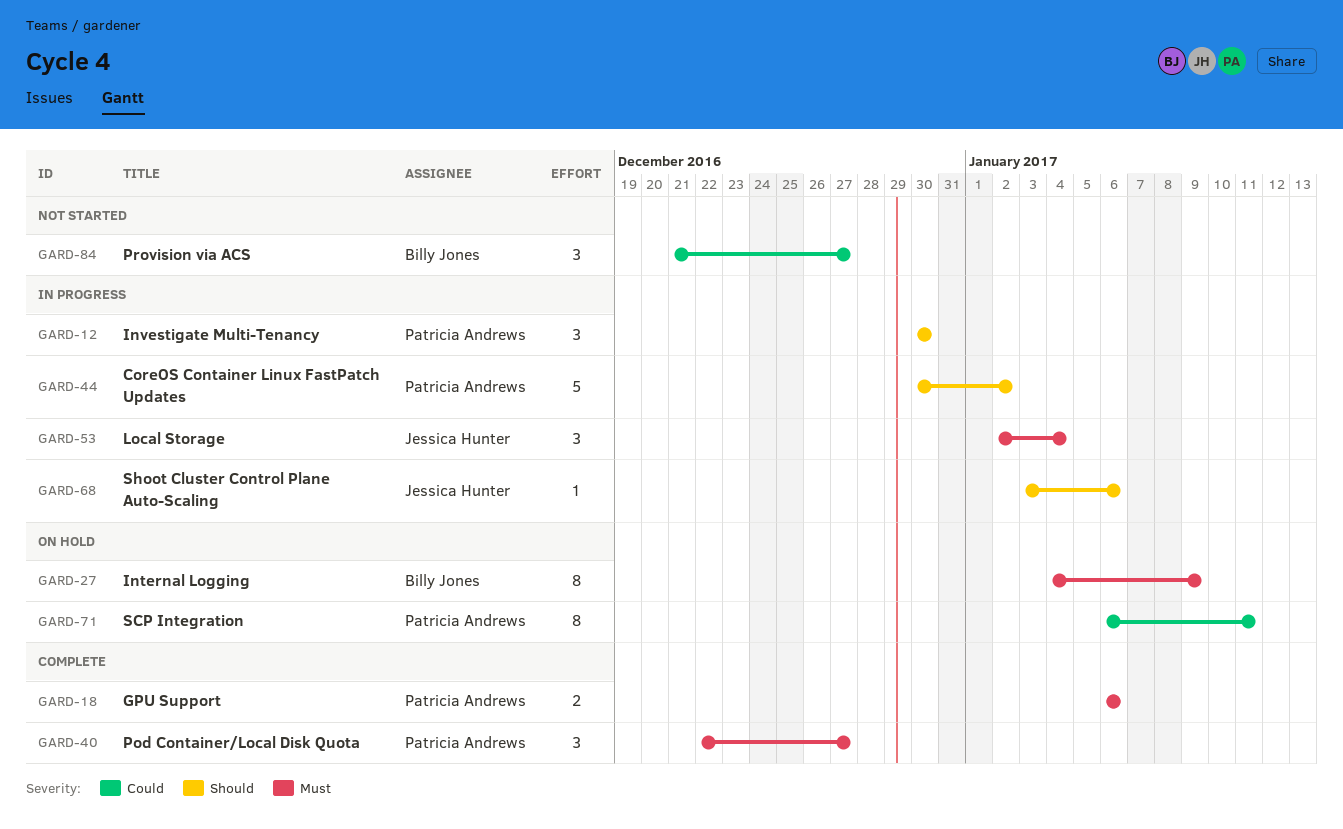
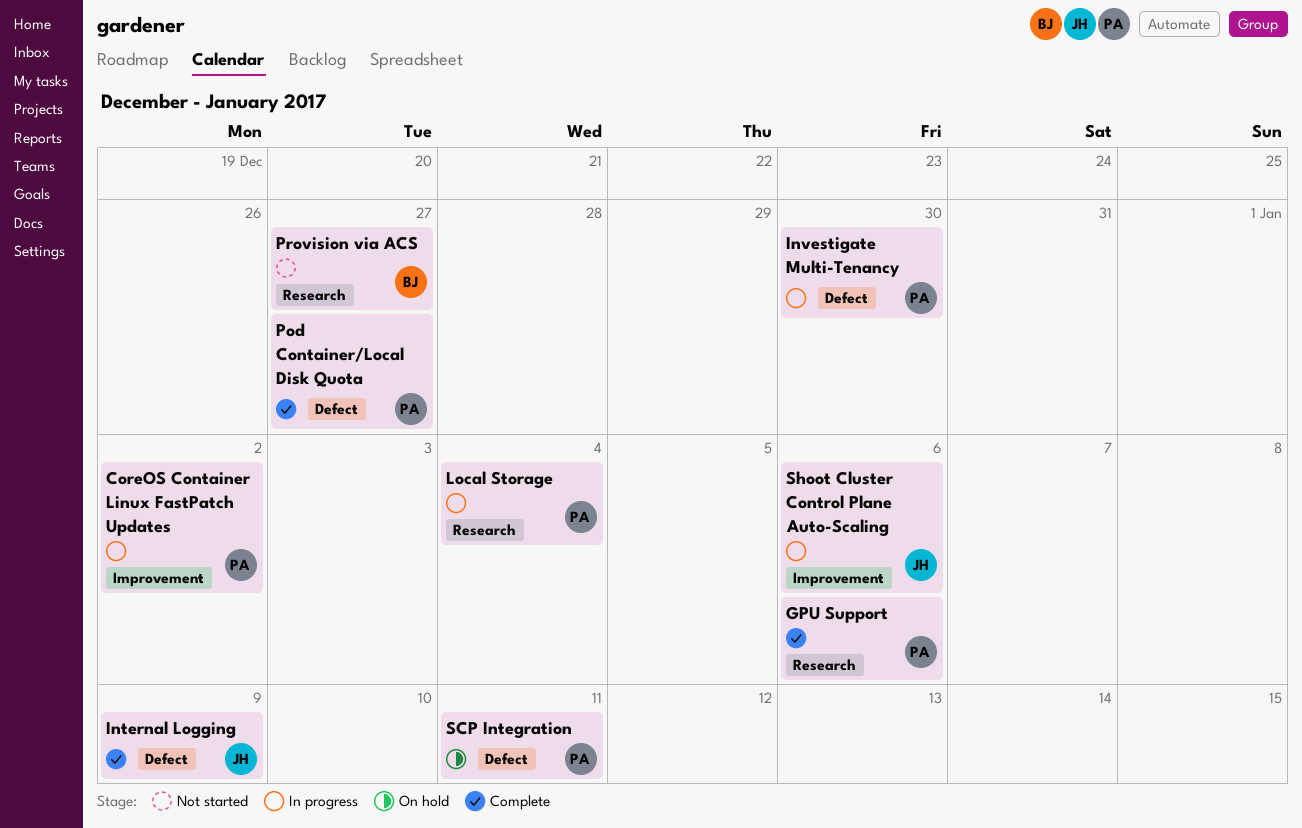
Internal Logging, status: On hold -> Complete
Internal Logging, owner: Billy Jones -> Jessica Hunter
Local Storage, owner: Jessica Hunter -> Patricia Andrews

